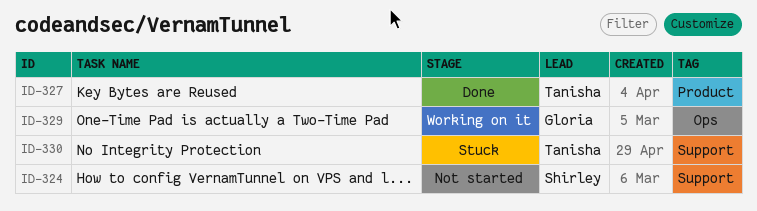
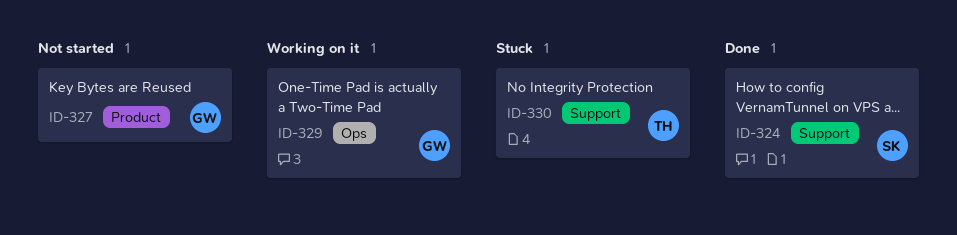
ID-324, status: Not started -> Done
ID-327, status: Done -> Not started
ID-327, owner: Tanisha -> Gloria

